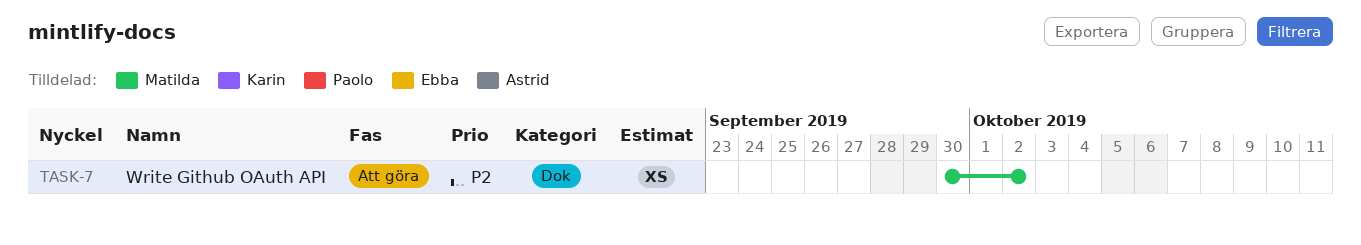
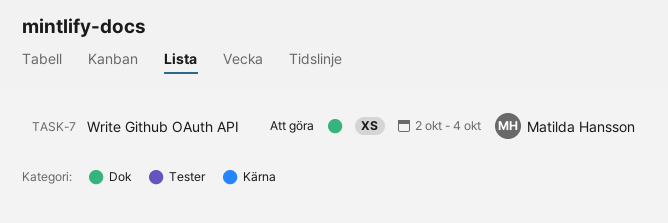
TASK-7, start: Sep 30 -> Oct 2
TASK-7, due: Oct 2 -> Oct 4

